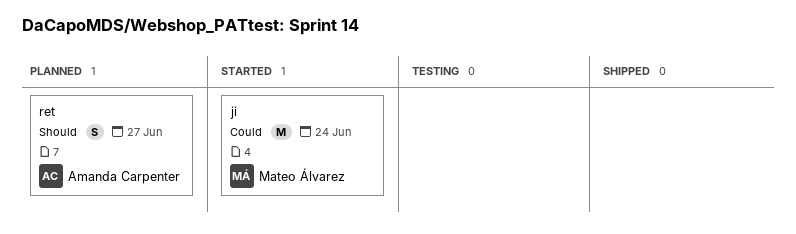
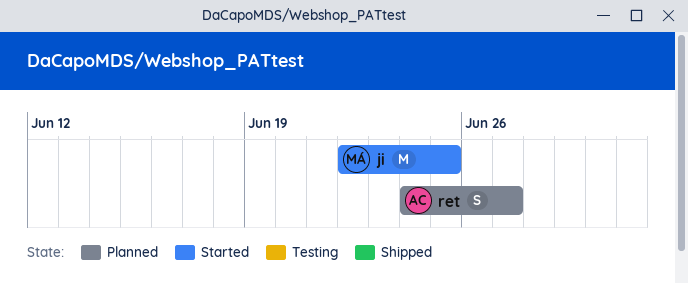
ji, due: Jun 24 -> Jun 25

